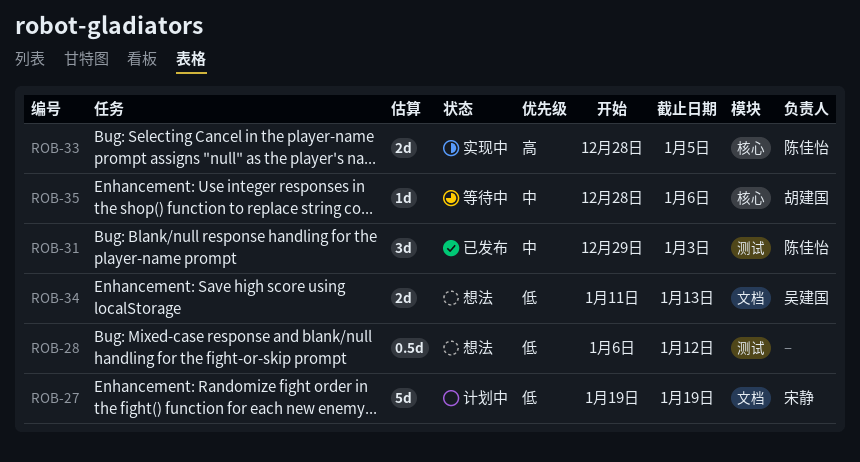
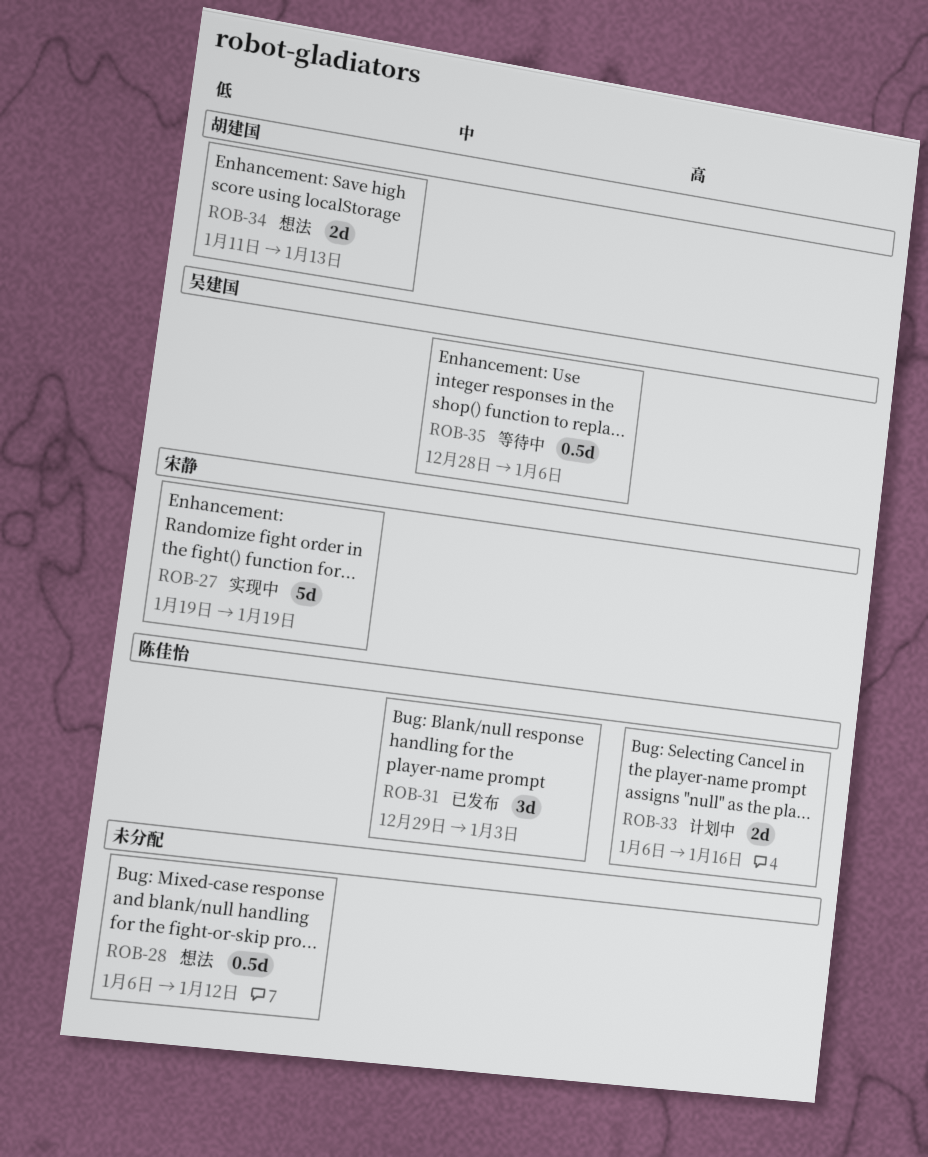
ROB-27, status: 计划中 -> 实现中
ROB-33, status: 实现中 -> 计划中
ROB-33, start: Dec 28 -> Jan 6
ROB-33, due: Jan 5 -> Jan 16
ROB-34, owner: 吴建国 -> 胡建国
ROB-35, owner: 胡建国 -> 吴建国
ROB-35, estimate: 1d -> 0.5d

